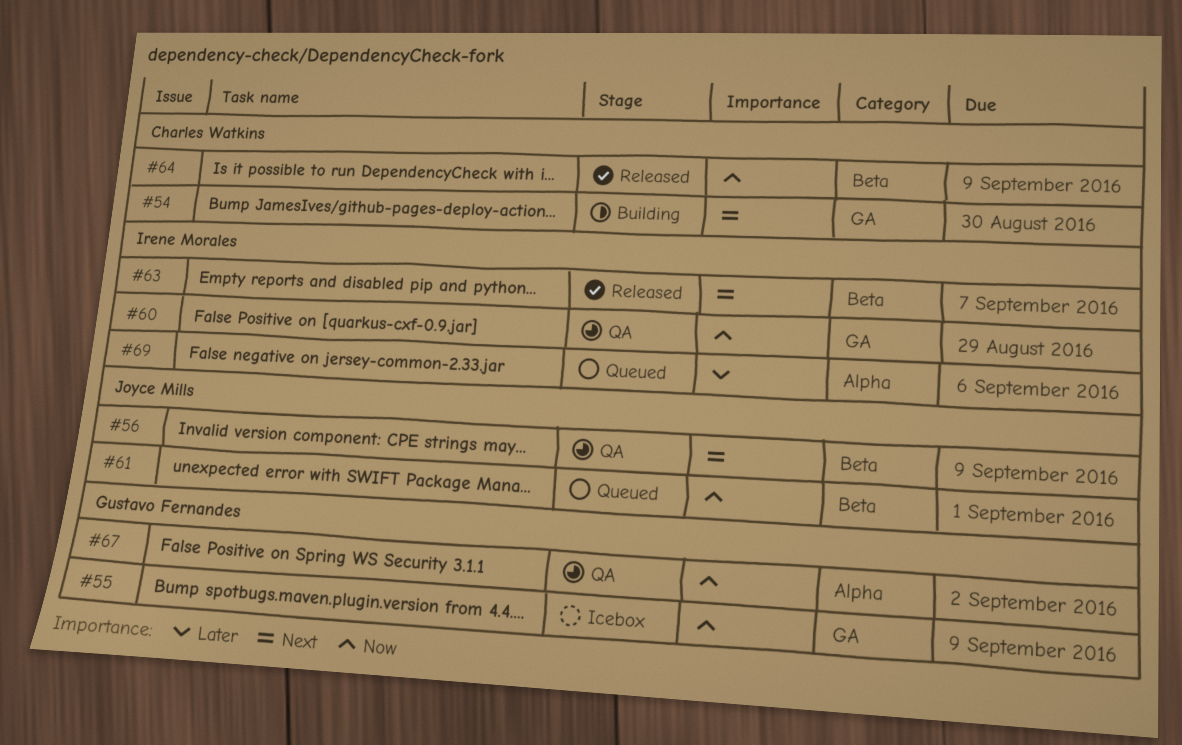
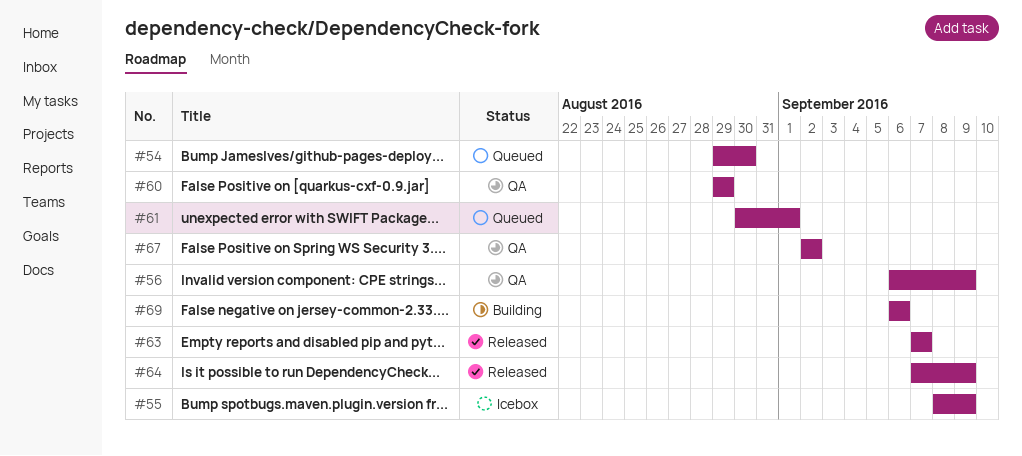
#54, status: Building -> Queued
#69, status: Queued -> Building

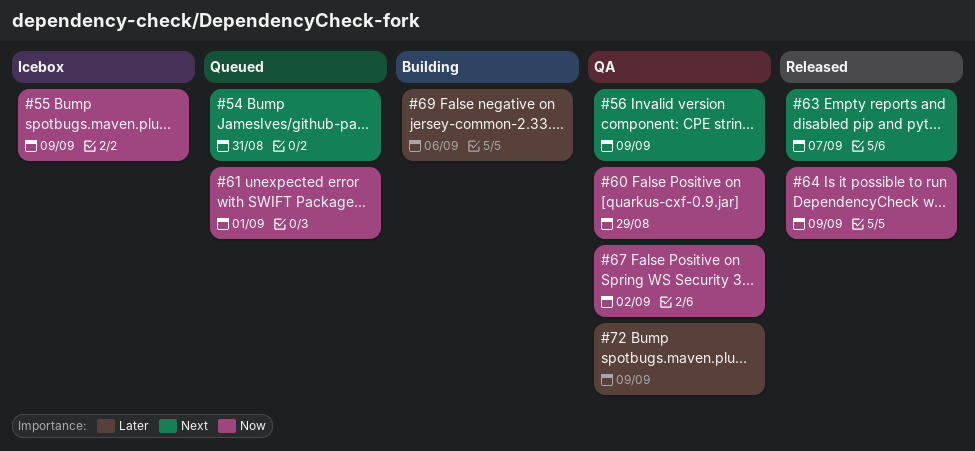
#54, due: Aug 30 -> Aug 31
#72: none -> present

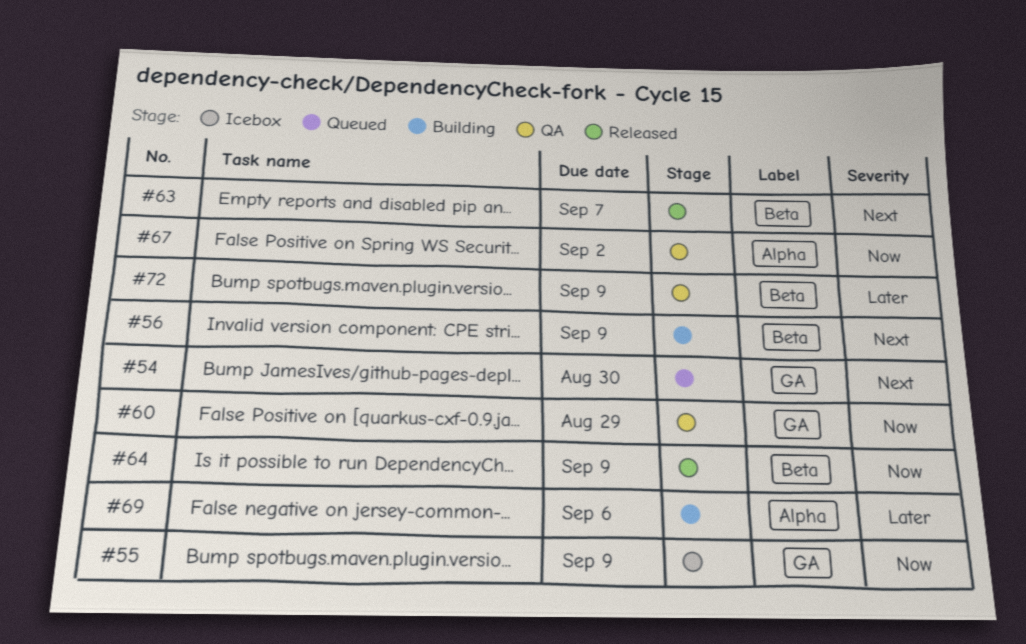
#54, due: Aug 31 -> Aug 30
#56, status: QA -> Building
#61: present -> none

